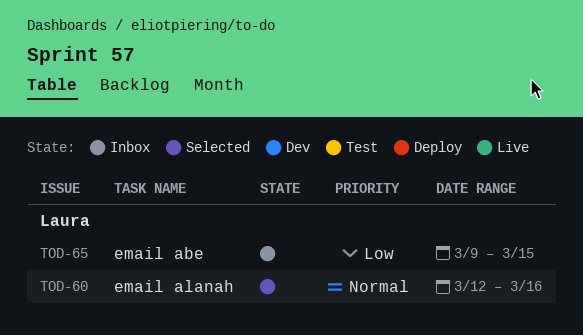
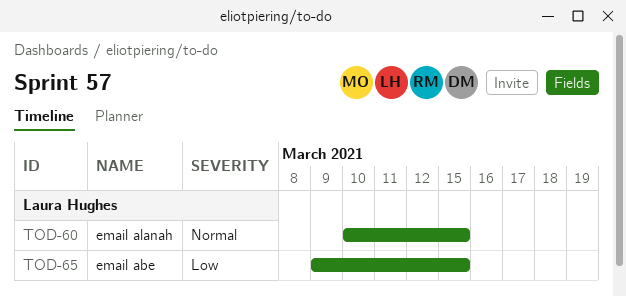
TOD-60, start: Mar 12 -> Mar 10
TOD-60, due: Mar 16 -> Mar 15

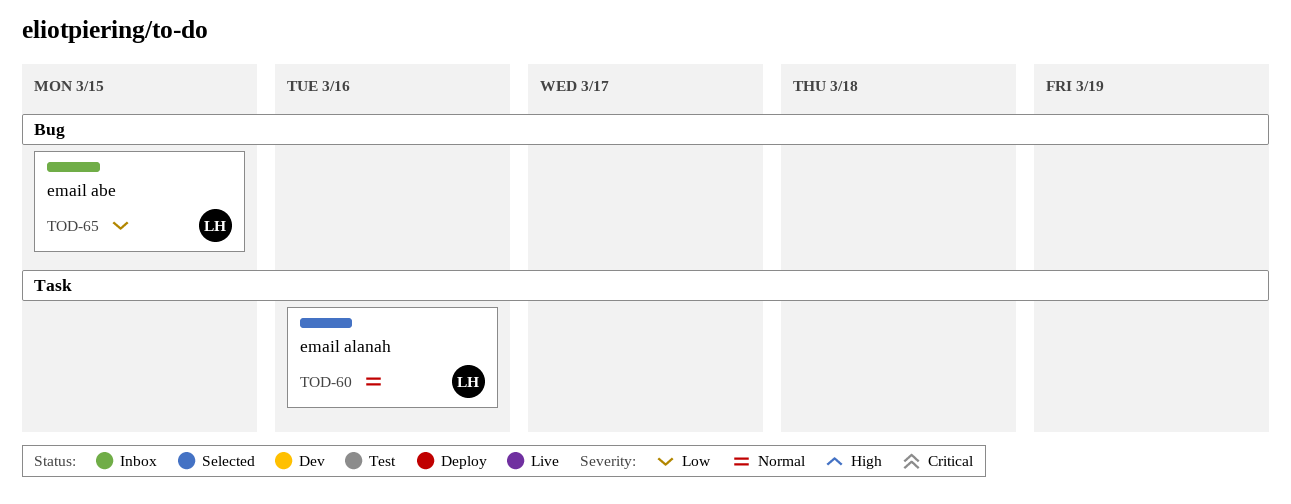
TOD-60, due: Mar 15 -> Mar 16

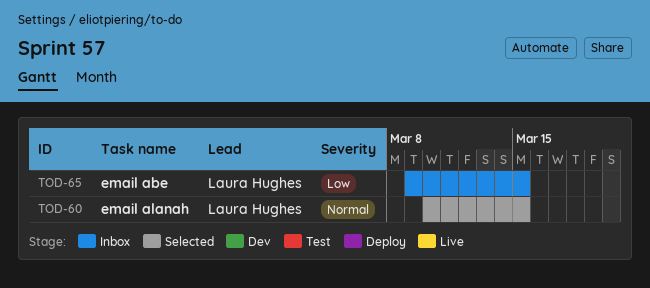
TOD-60, due: Mar 16 -> Mar 15

